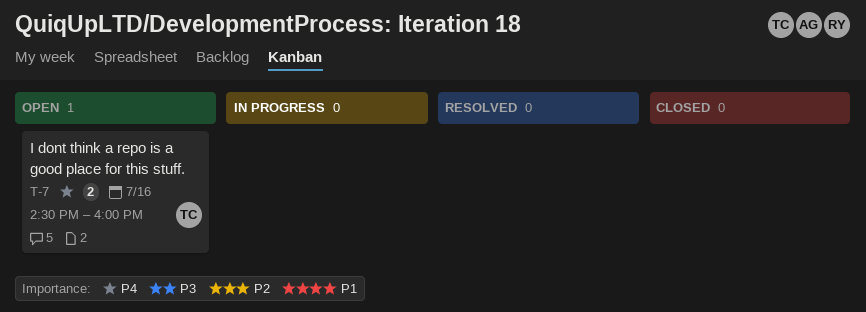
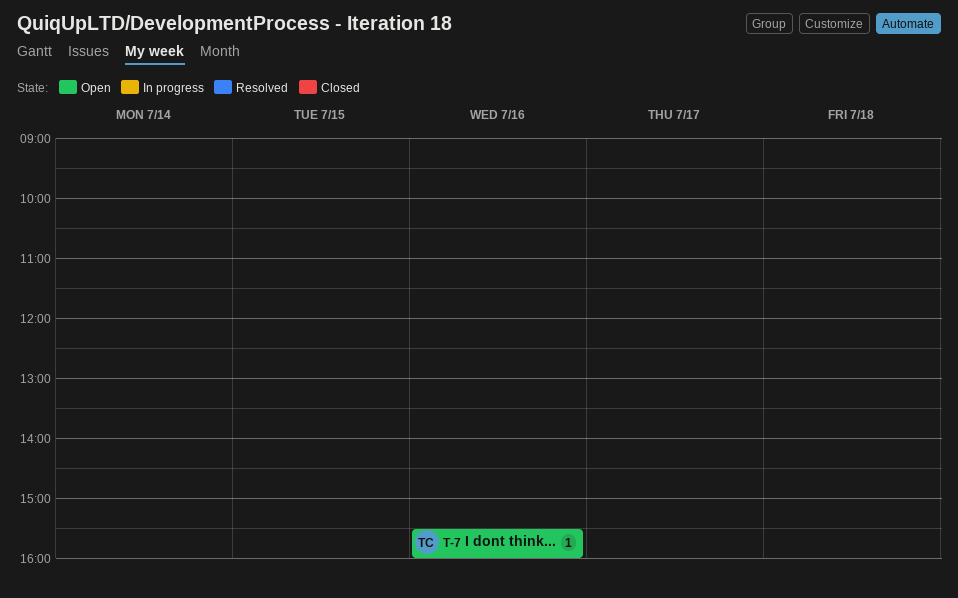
T-7, estimate: 2 -> 1
T-7, begins: 14:30 -> 15:30

